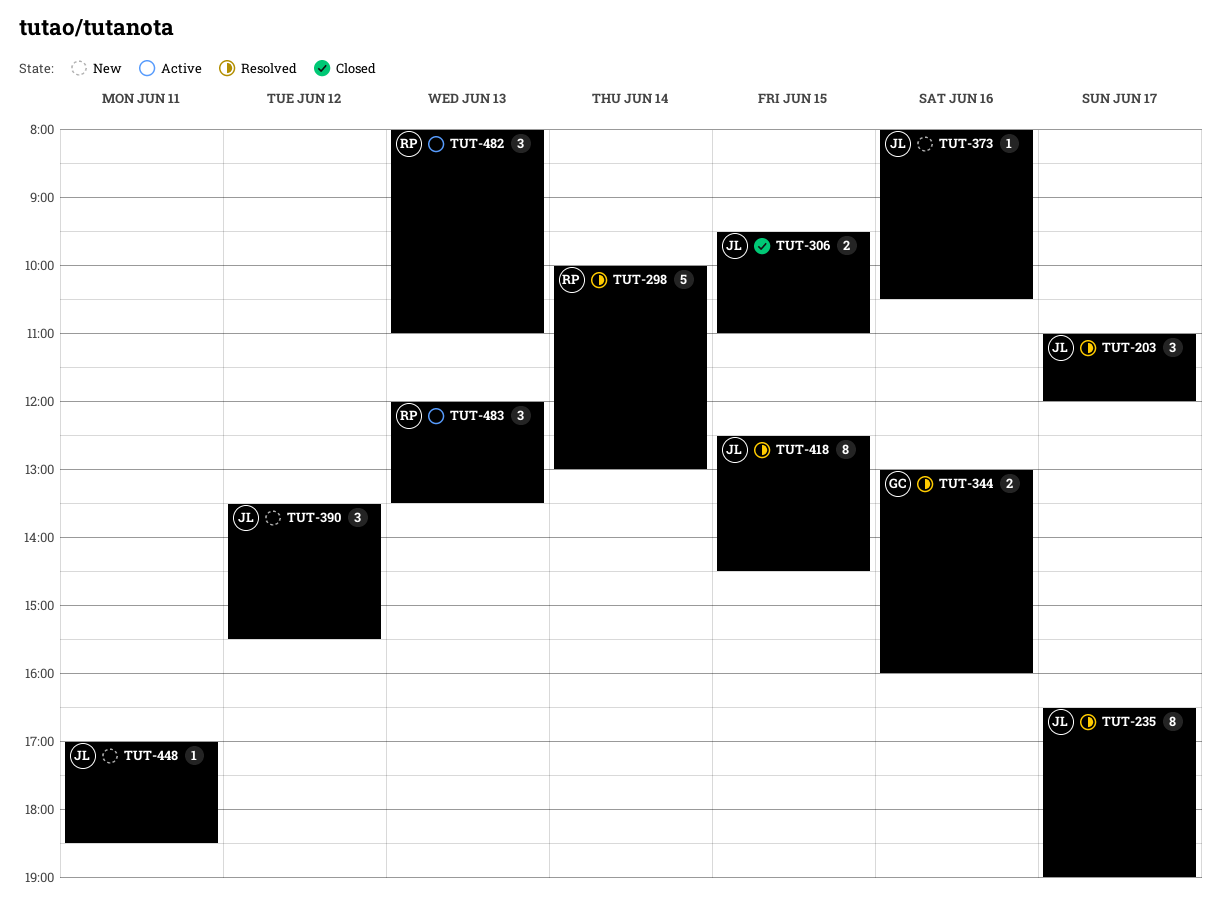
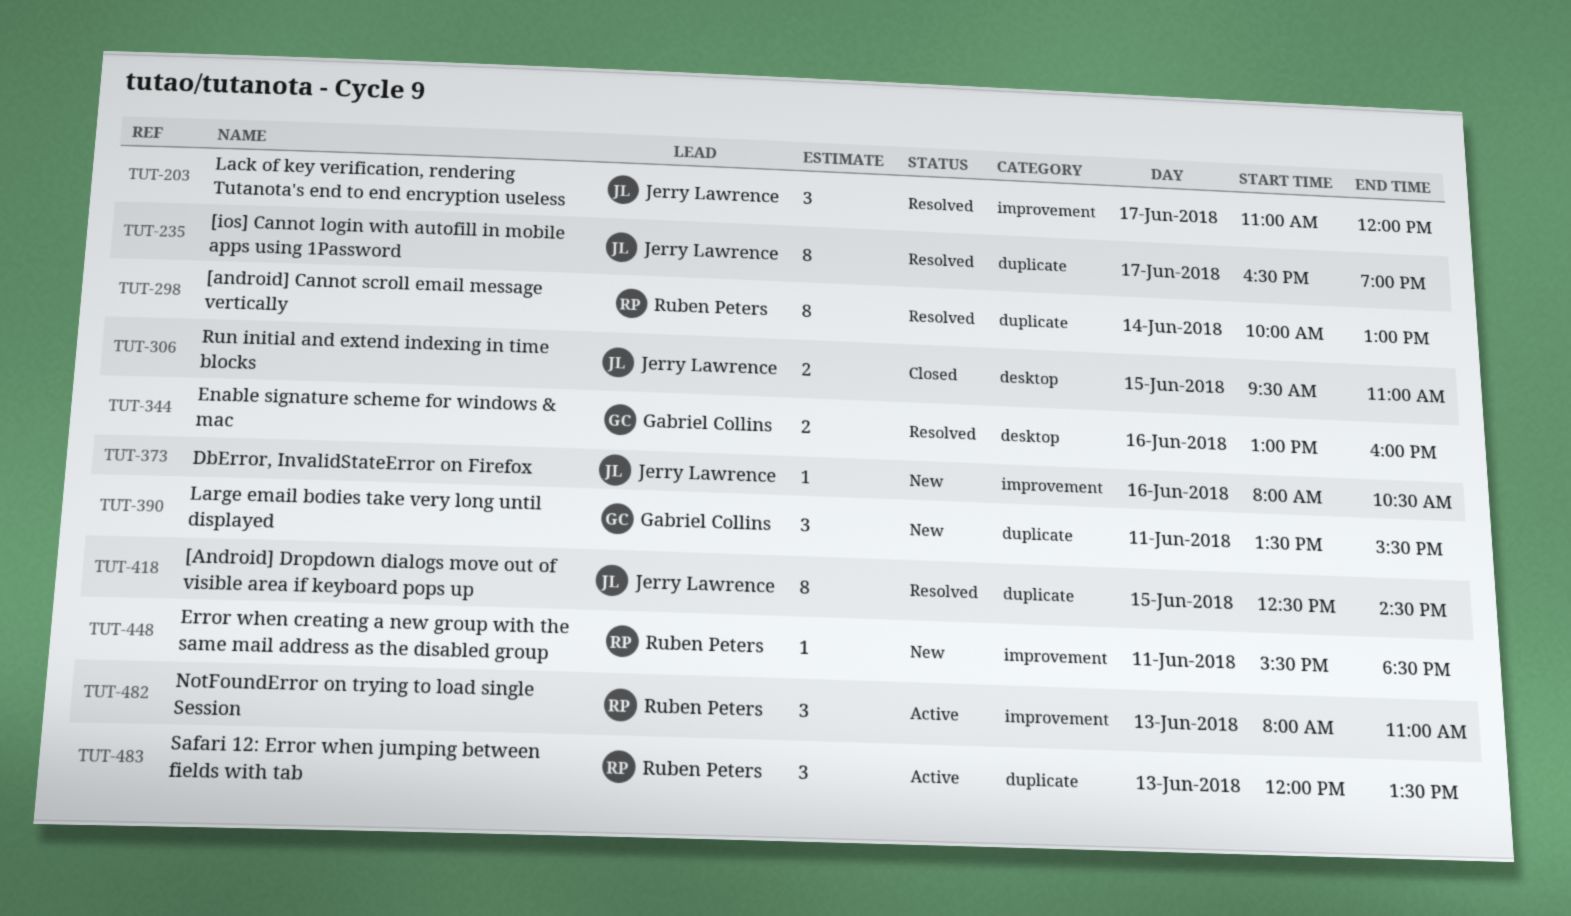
TUT-298, estimate: 5 -> 8
TUT-390, owner: Jerry Lawrence -> Gabriel Collins
TUT-390, day: Jun 12 -> Jun 11
TUT-448, owner: Jerry Lawrence -> Ruben Peters
TUT-448, begins: 17:00 -> 15:30

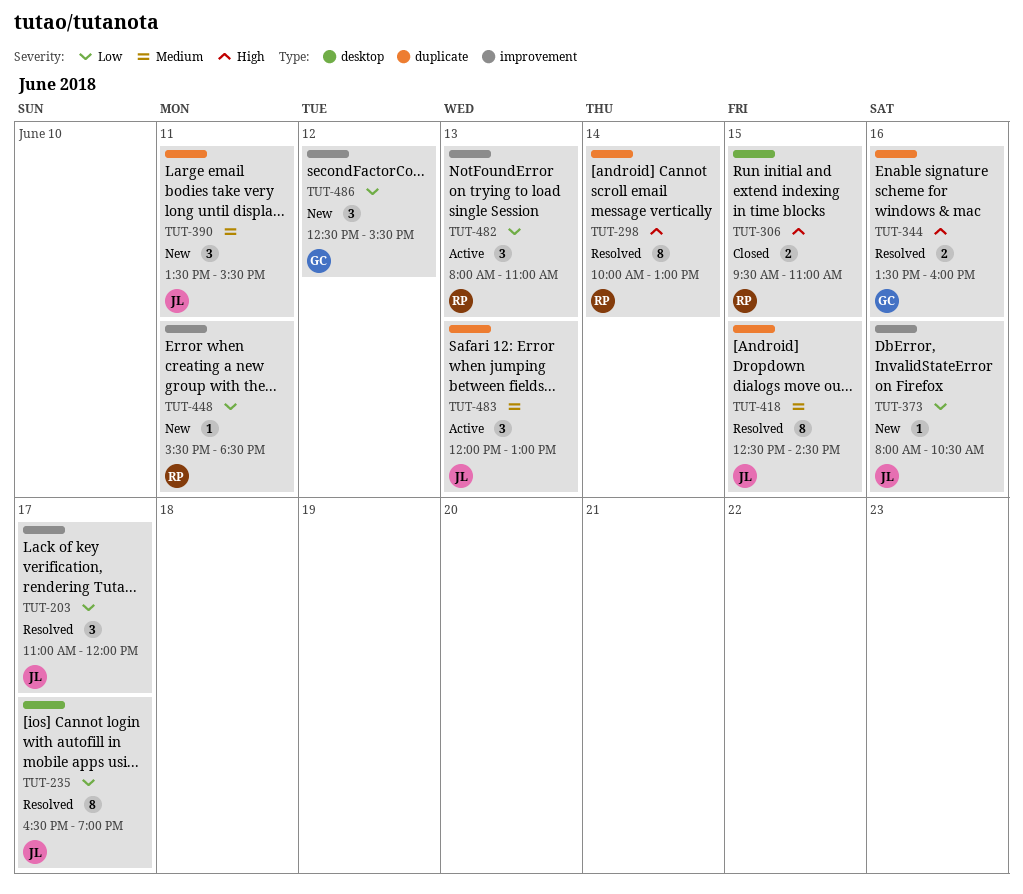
TUT-235, label: duplicate -> desktop
TUT-306, owner: Jerry Lawrence -> Ruben Peters
TUT-344, label: desktop -> duplicate
TUT-344, begins: 13:00 -> 13:30
TUT-390, owner: Gabriel Collins -> Jerry Lawrence
TUT-483, owner: Ruben Peters -> Jerry Lawrence
TUT-483, ends: 13:30 -> 13:00
TUT-486: none -> present

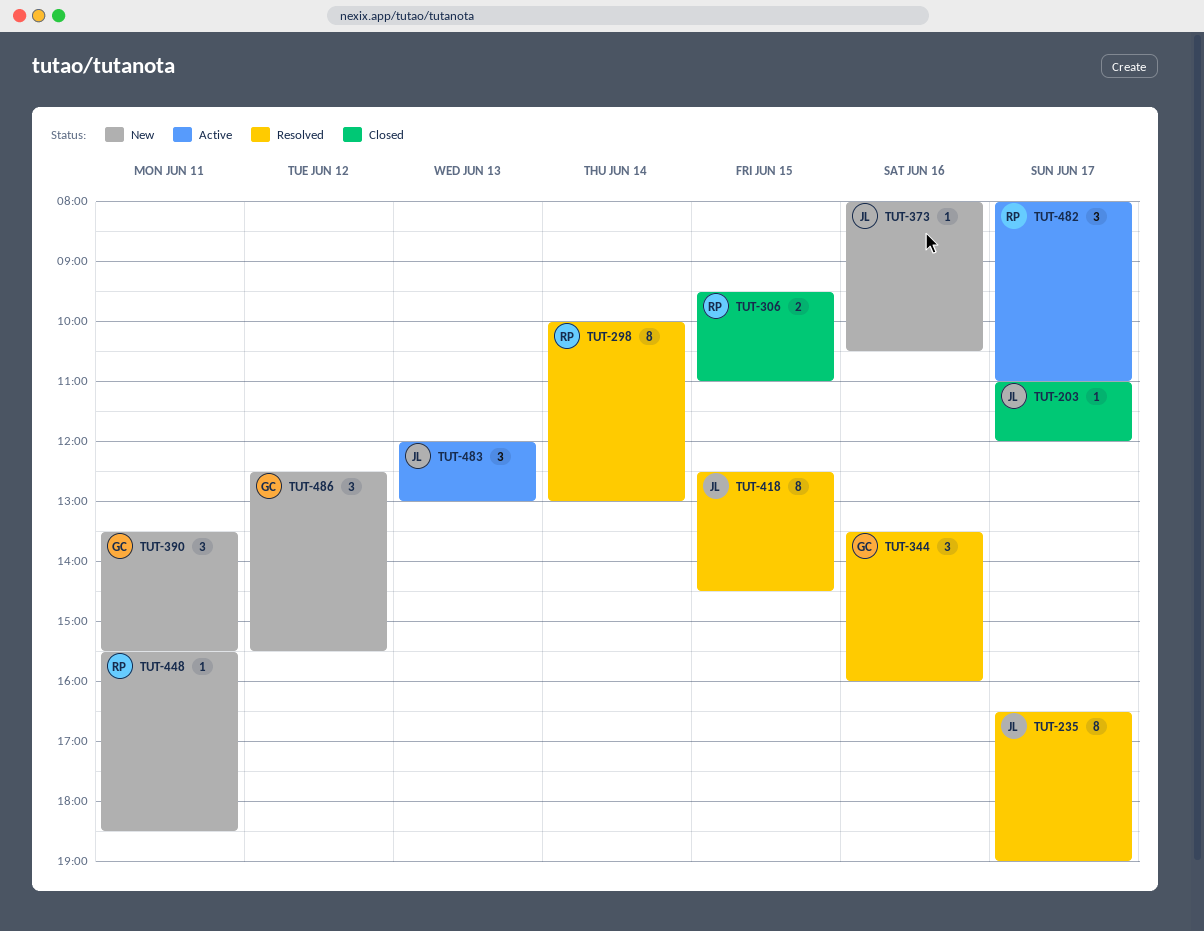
TUT-203, status: Resolved -> Closed
TUT-203, estimate: 3 -> 1
TUT-344, estimate: 2 -> 3
TUT-390, owner: JL -> GC
TUT-482, day: Jun 13 -> Jun 17

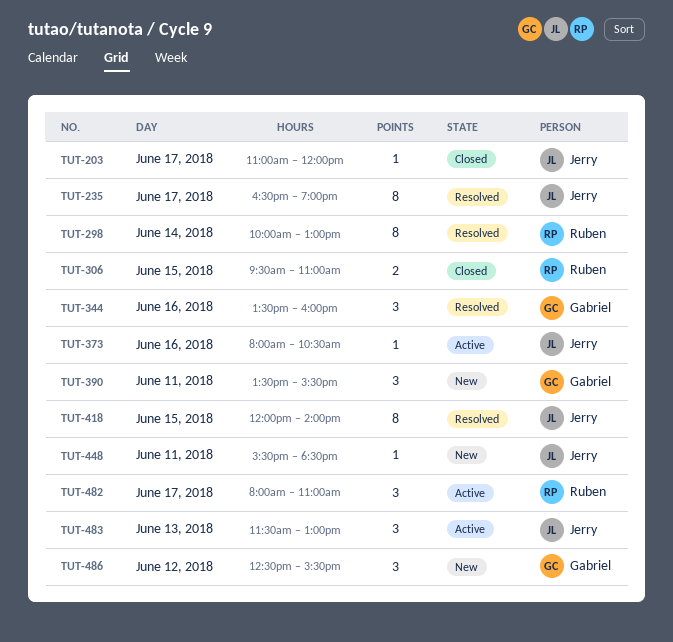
TUT-373, status: New -> Active
TUT-418, begins: 12:30 -> 12:00
TUT-418, ends: 14:30 -> 14:00
TUT-448, owner: Ruben -> Jerry
TUT-483, begins: 12:00 -> 11:30

